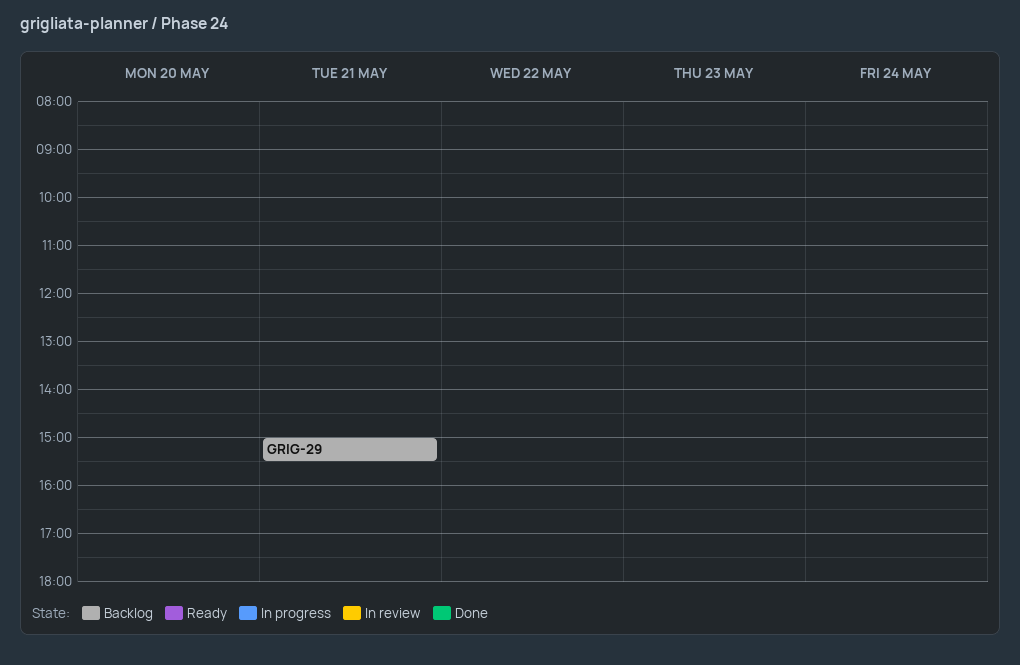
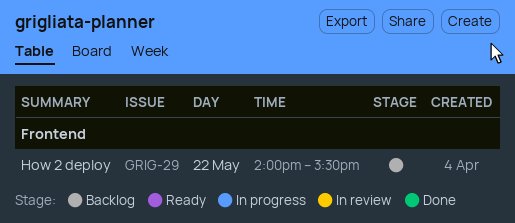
GRIG-29, day: May 21 -> May 22
GRIG-29, begins: 15:00 -> 14:00

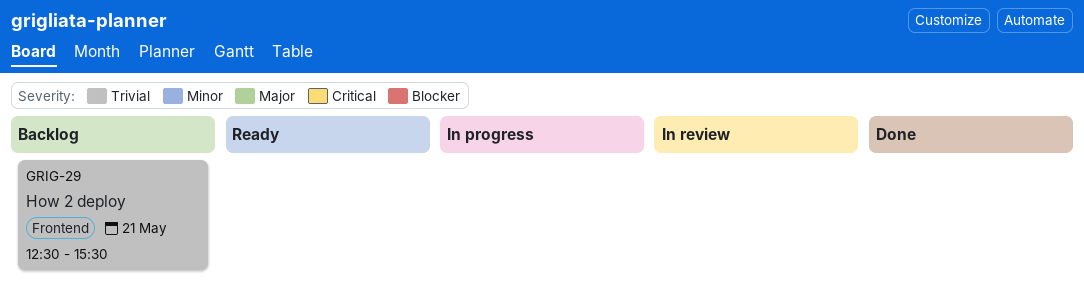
GRIG-29, day: May 22 -> May 21
GRIG-29, begins: 14:00 -> 12:30

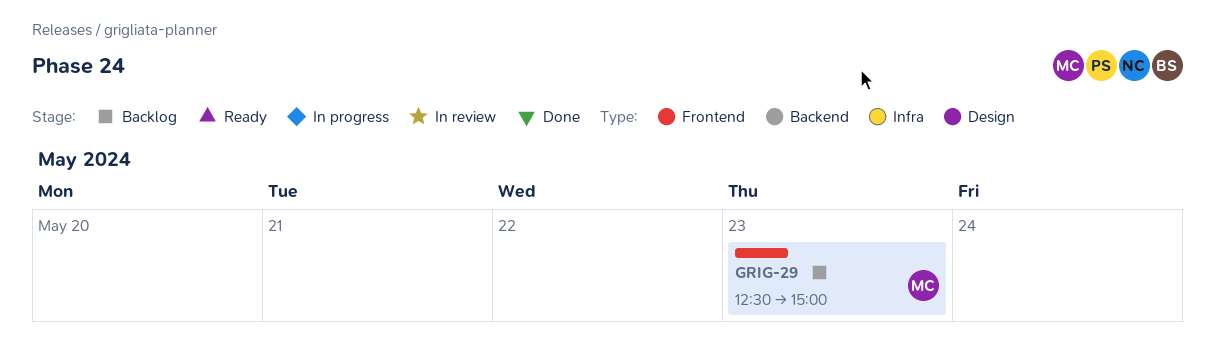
GRIG-29, day: May 21 -> May 23
GRIG-29, ends: 15:30 -> 15:00

